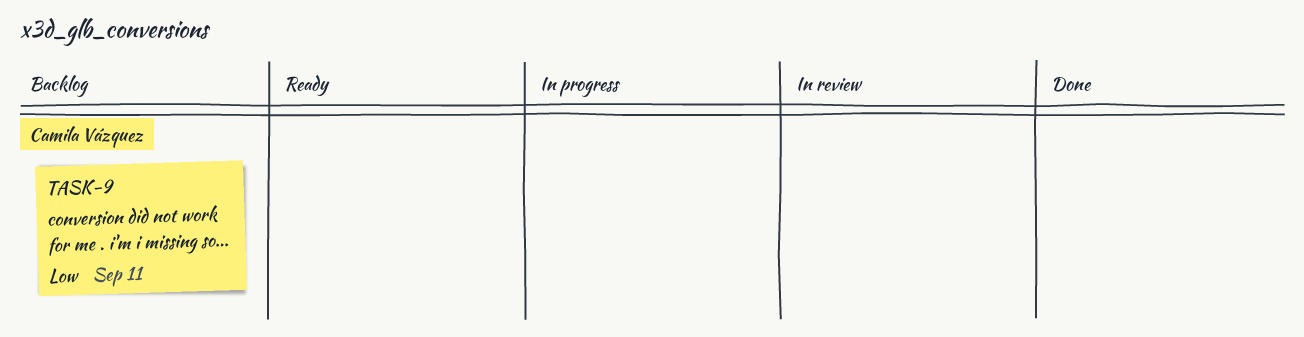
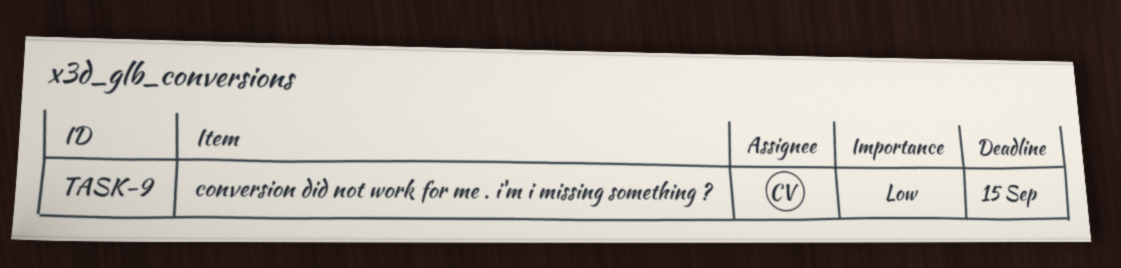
TASK-9, due: Sep 11 -> Sep 15

